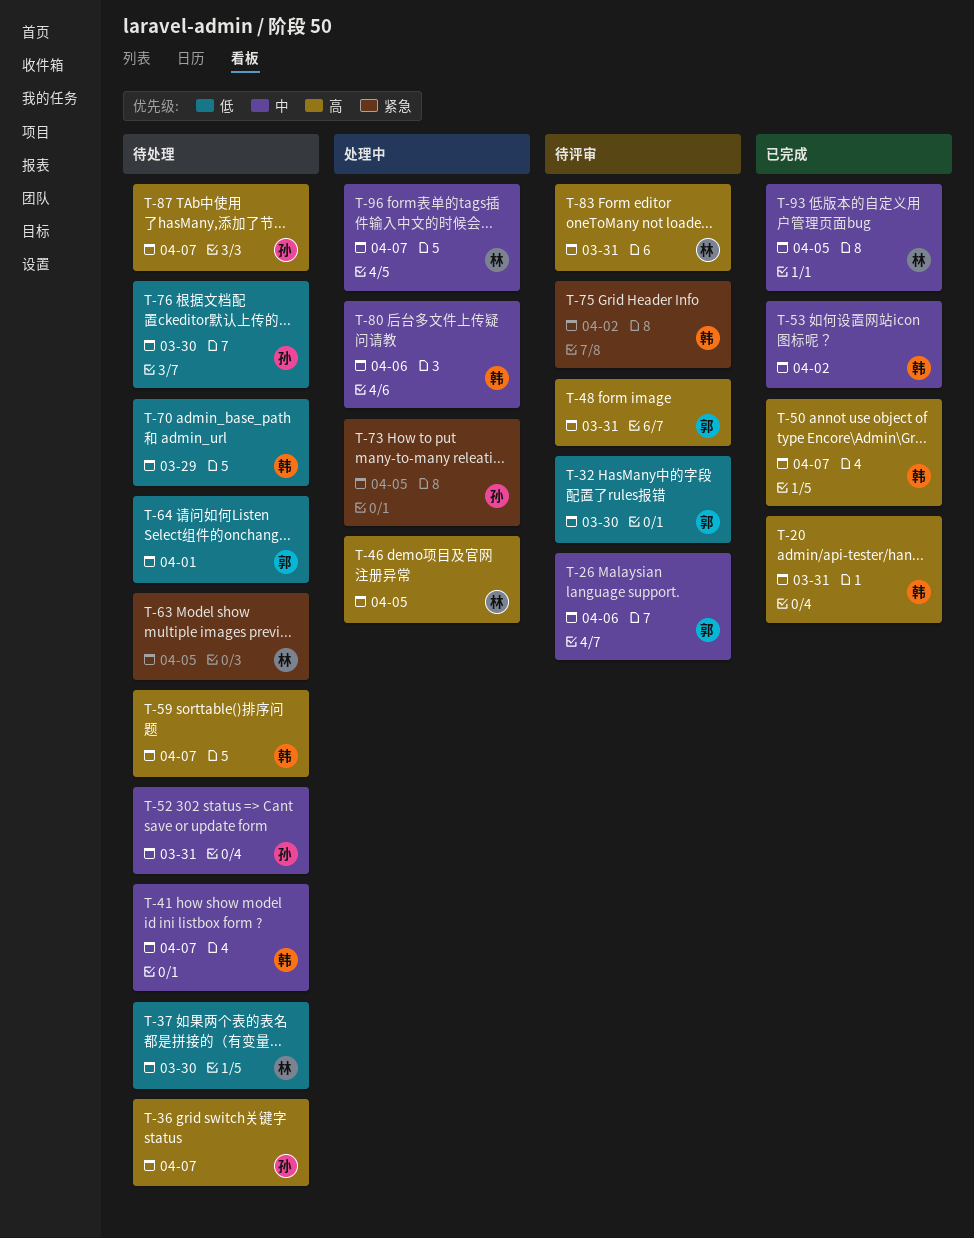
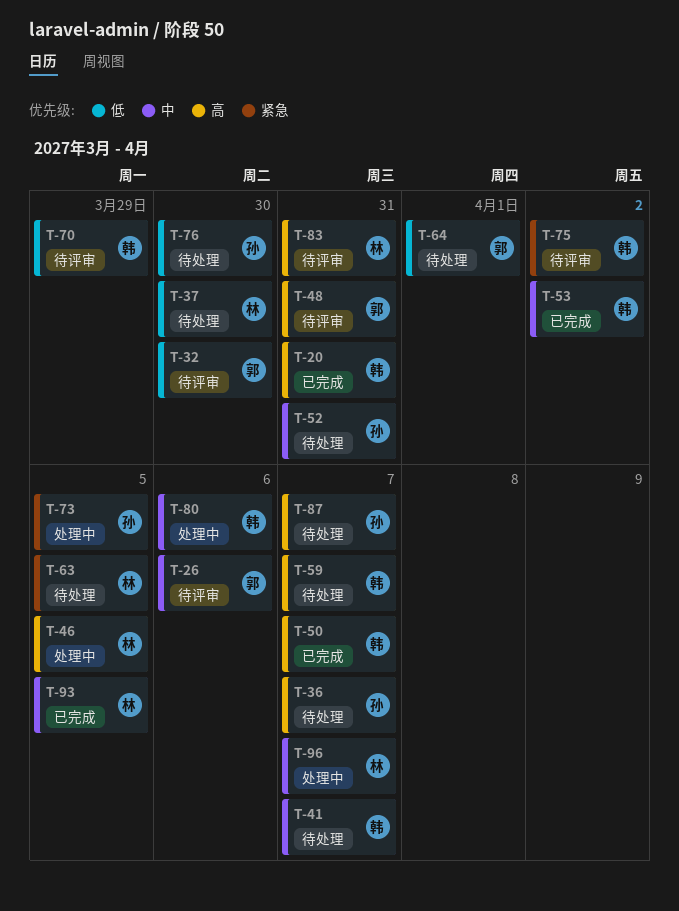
T-70, status: 待处理 -> 待评审

